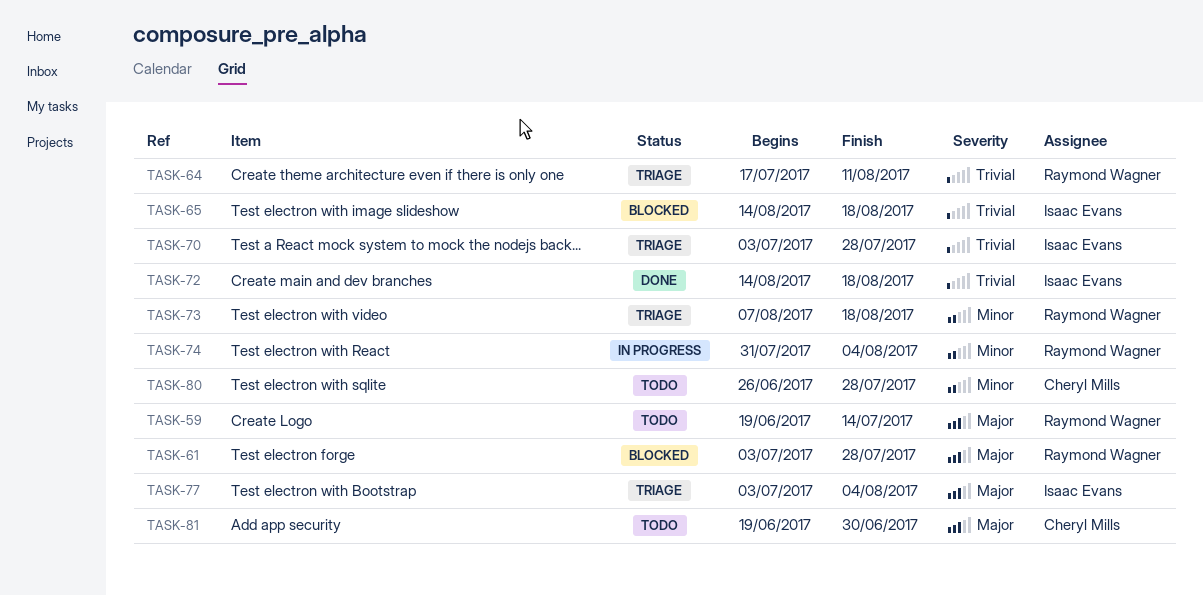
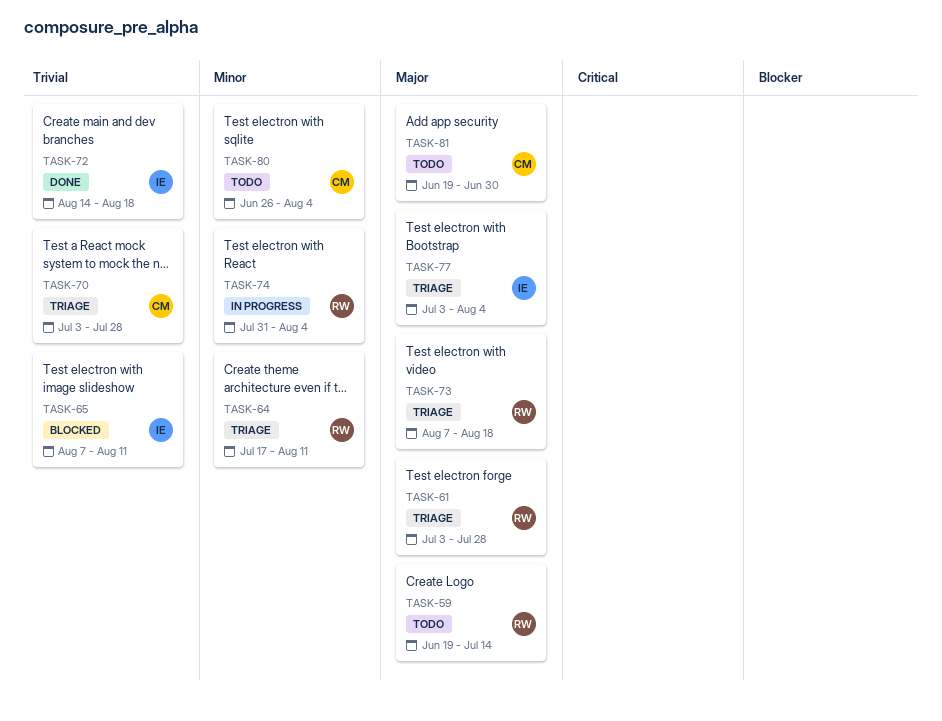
TASK-61, status: Blocked -> Triage
TASK-64, priority: Trivial -> Minor
TASK-65, start: Aug 14 -> Aug 7
TASK-65, due: Aug 18 -> Aug 11
TASK-70, owner: Isaac Evans -> Cheryl Mills
TASK-73, priority: Minor -> Major
TASK-80, due: Jul 28 -> Aug 4

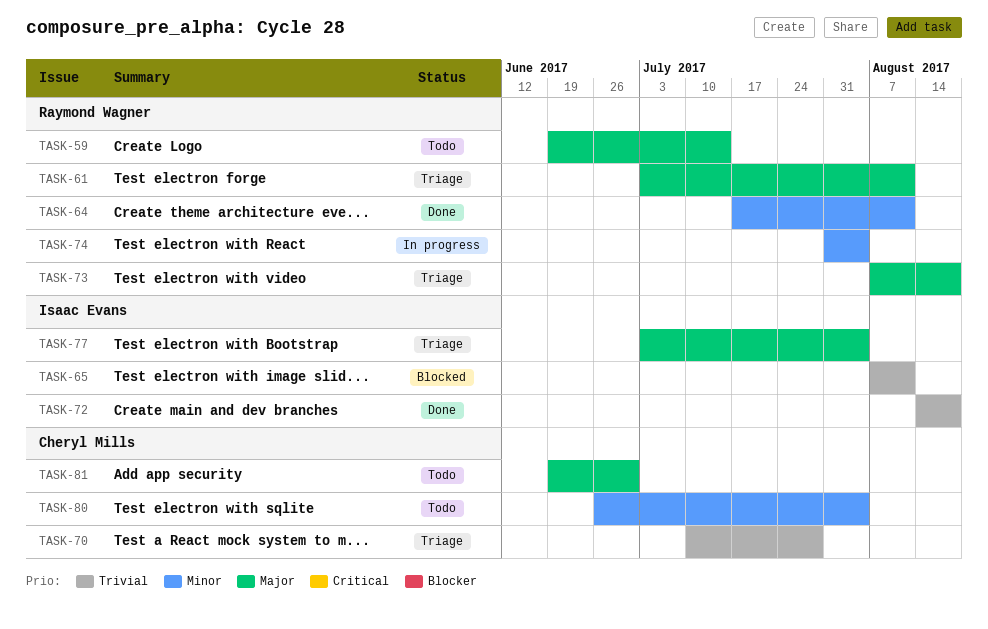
TASK-61, due: Jul 28 -> Aug 11
TASK-64, status: Triage -> Done
TASK-70, start: Jul 3 -> Jul 10

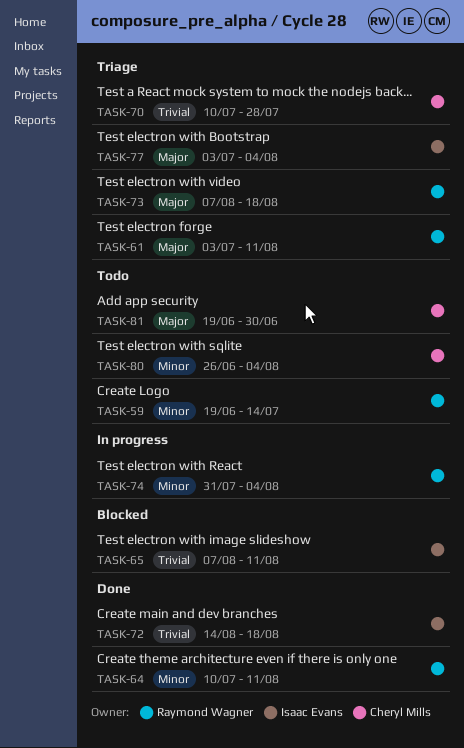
TASK-59, priority: Major -> Minor
TASK-64, start: Jul 17 -> Jul 10

